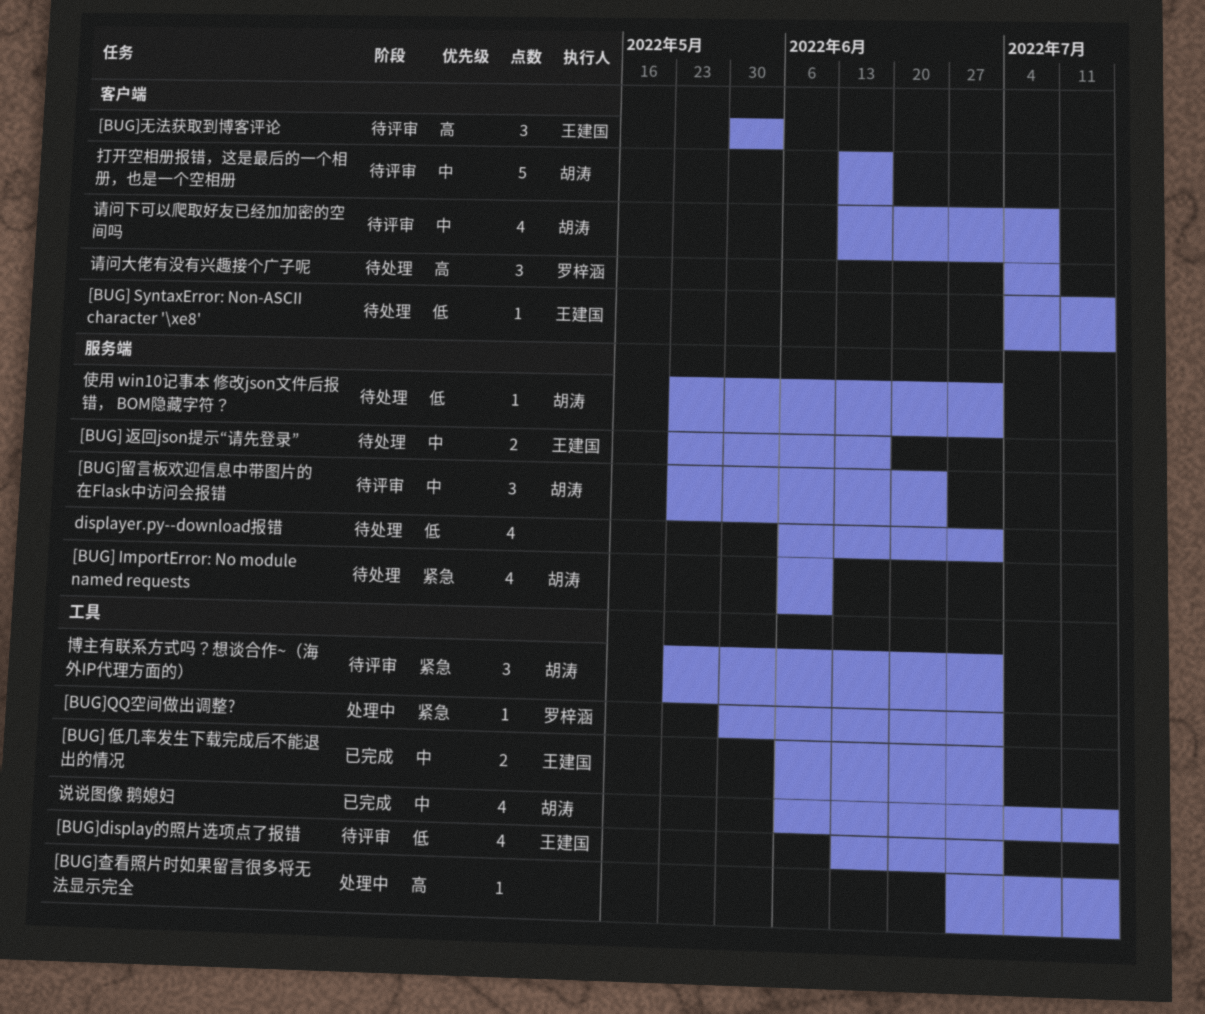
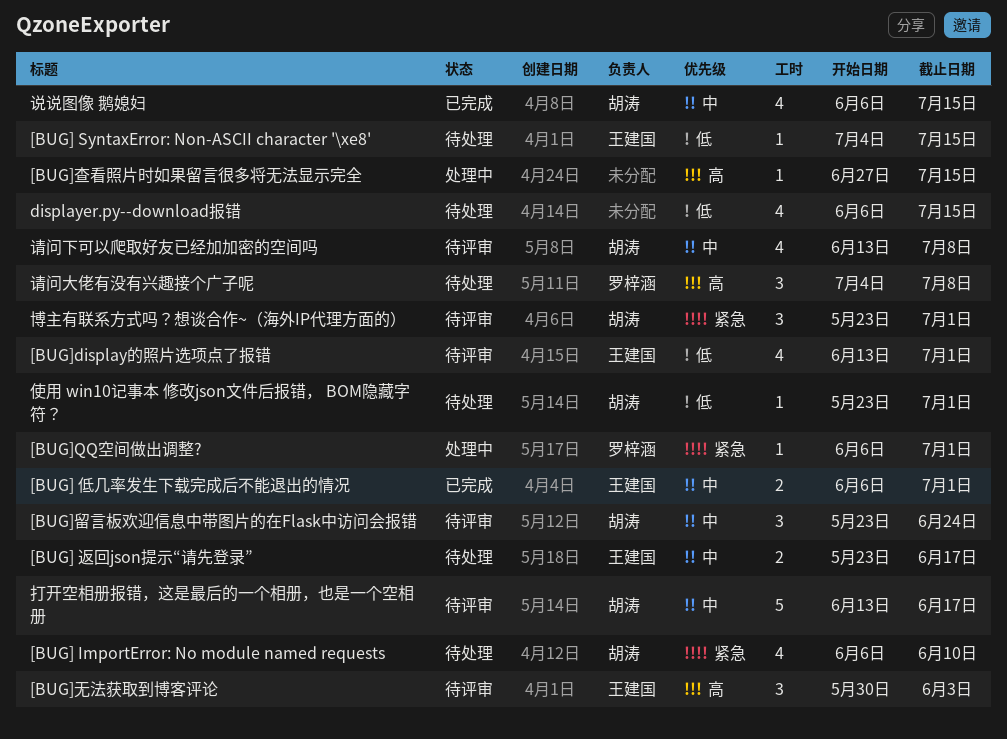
[BUG]QQ空间做出调整?, start: May 30 -> Jun 6
displayer.py--download报错, due: Jul 1 -> Jul 15

